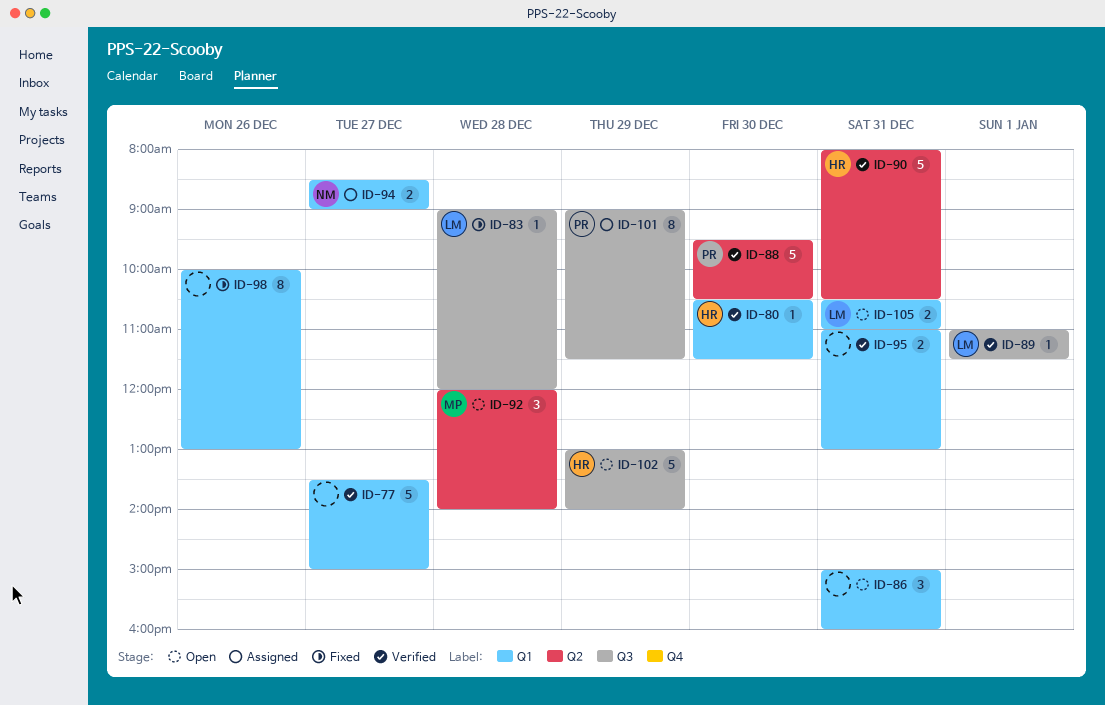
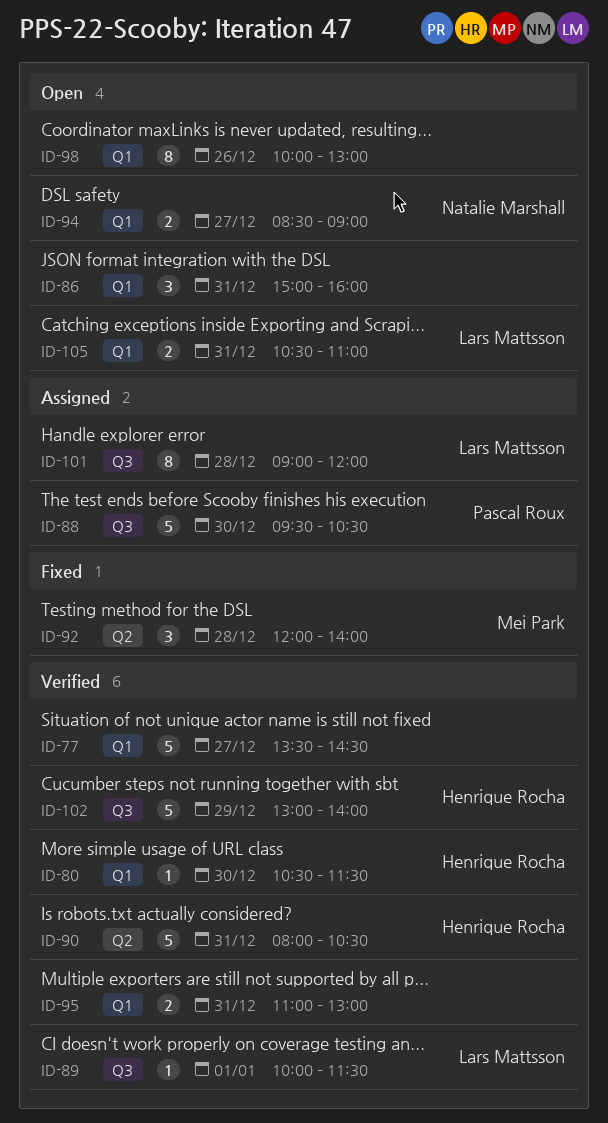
ID-77, ends: 15:00 -> 14:30
ID-83: present -> none
ID-88, status: Verified -> Assigned
ID-88, label: Q2 -> Q3
ID-89, begins: 11:00 -> 10:00
ID-92, status: Open -> Fixed
ID-94, status: Assigned -> Open
ID-98, status: Fixed -> Open
ID-101, owner: Pascal Roux -> Lars Mattsson
ID-101, day: Dec 29 -> Dec 28
ID-101, ends: 11:30 -> 12:00
ID-102, status: Open -> Verified

